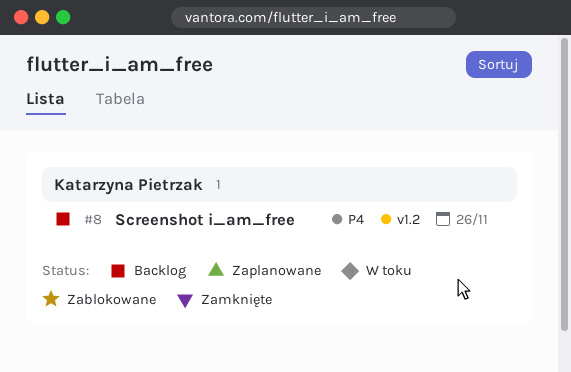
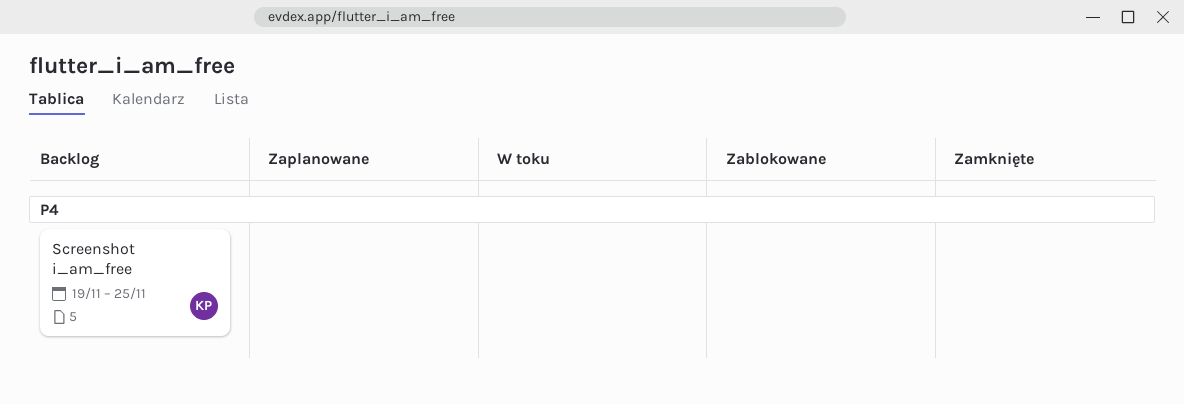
Screenshot i_am_free, due: Nov 26 -> Nov 25

